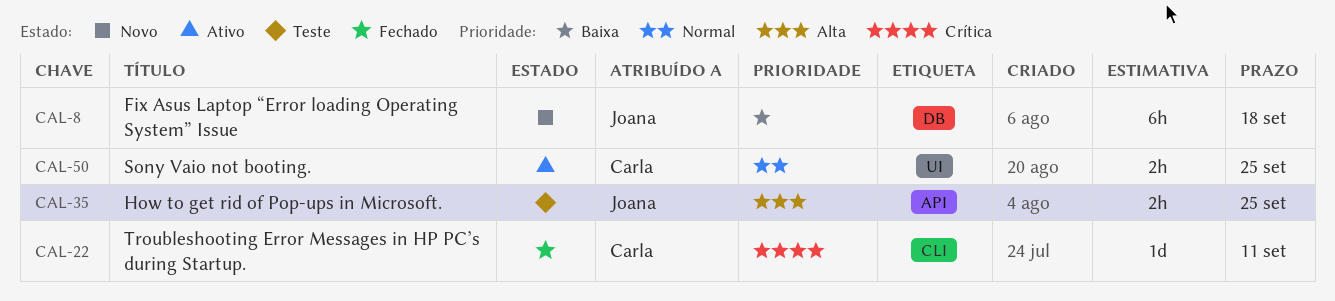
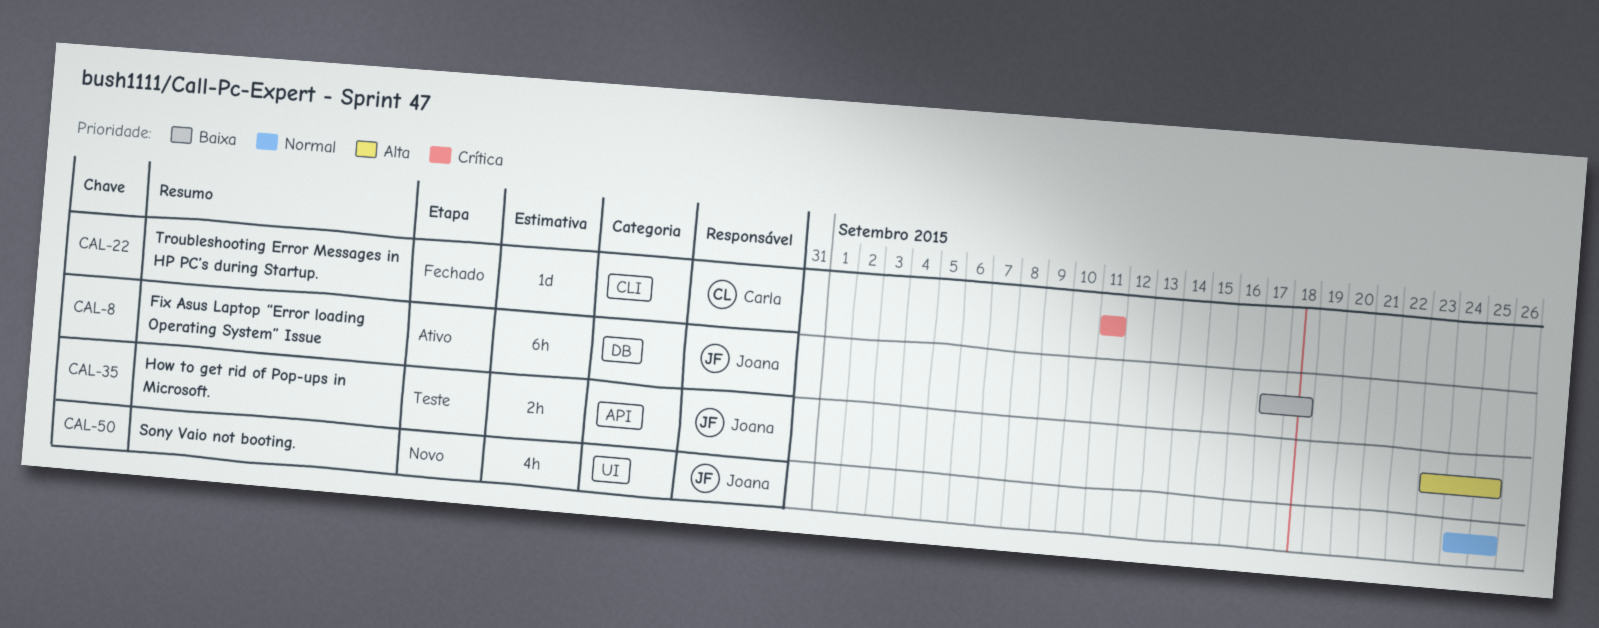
CAL-8, status: Novo -> Ativo
CAL-50, status: Ativo -> Novo
CAL-50, owner: Carla -> Joana
CAL-50, estimate: 2h -> 4h

